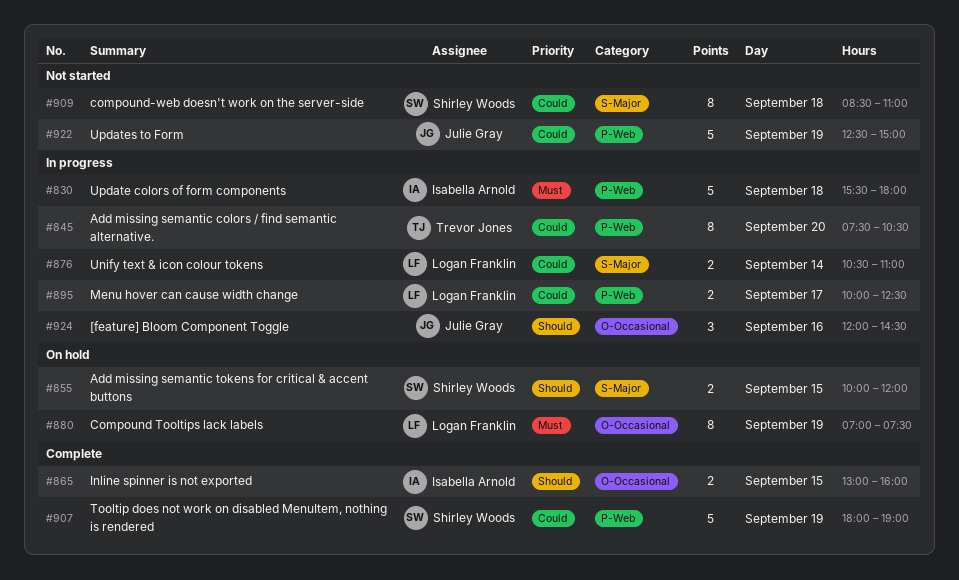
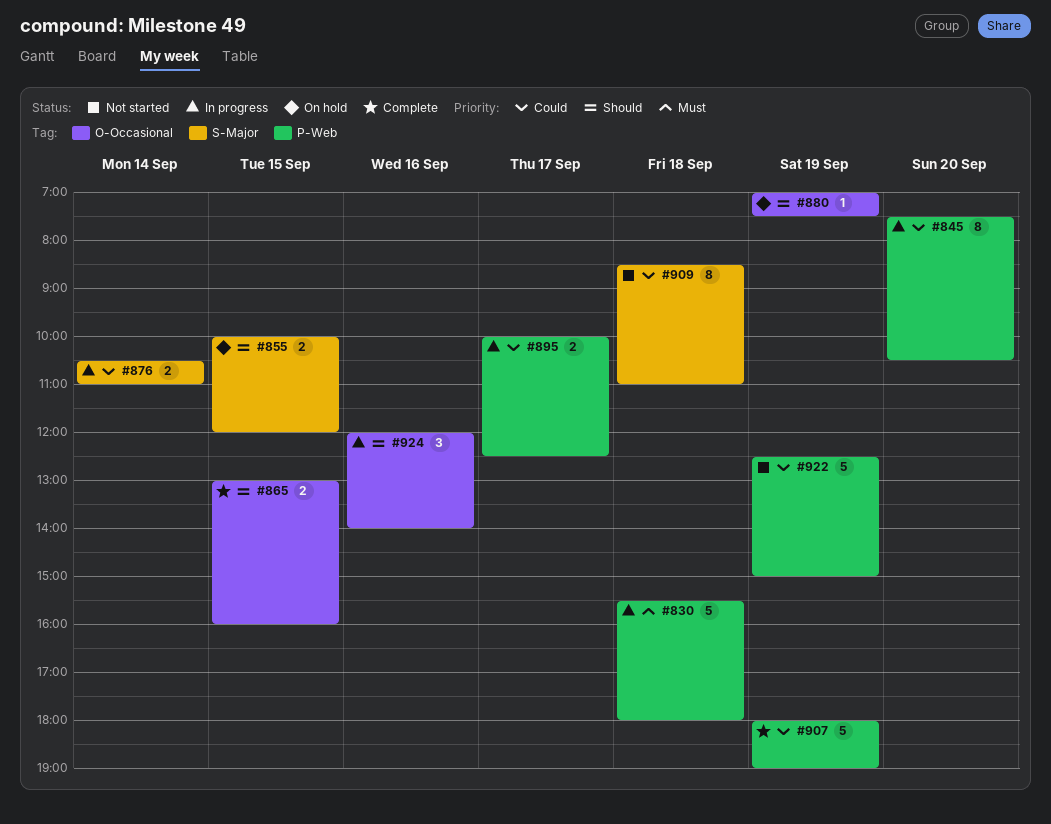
#880, priority: Must -> Should
#880, estimate: 8 -> 1
#924, ends: 14:30 -> 14:00

